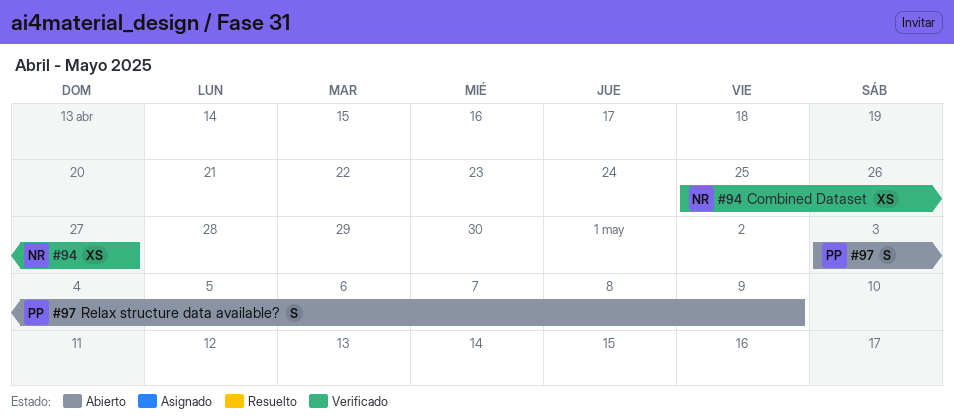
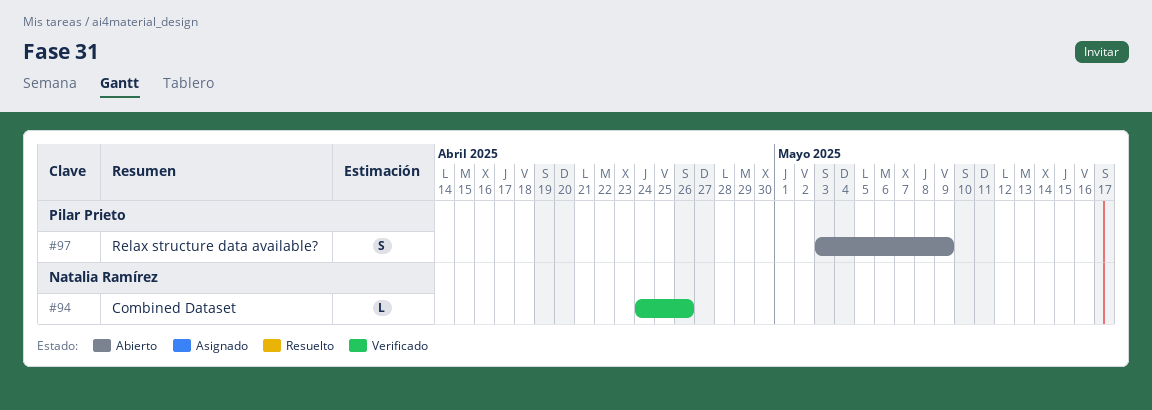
#94, estimate: XS -> L
#94, start: Apr 25 -> Apr 24
#94, due: Apr 27 -> Apr 26

